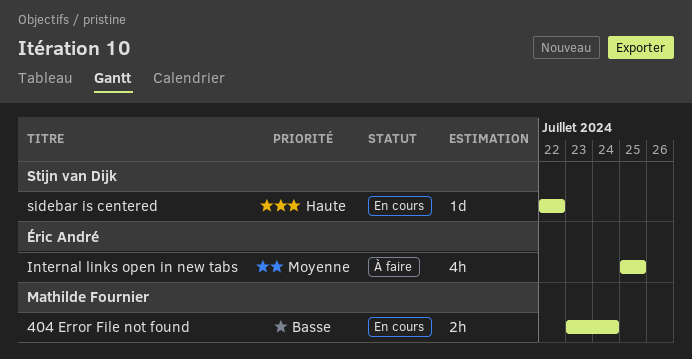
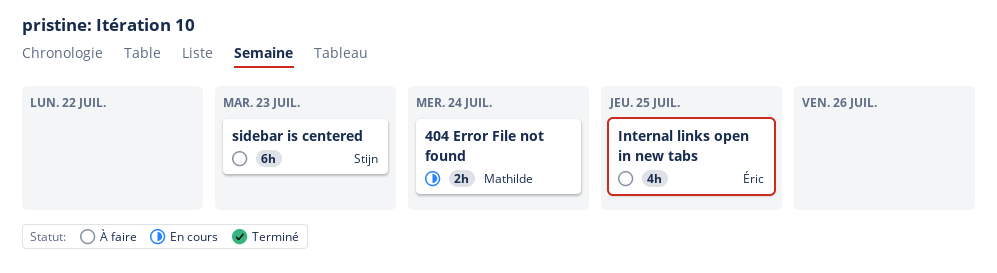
sidebar is centered, status: En cours -> À faire
sidebar is centered, estimate: 1d -> 6h
sidebar is centered, due: Jul 22 -> Jul 23

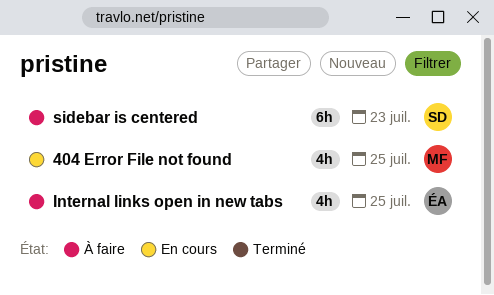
404 Error File not found, estimate: 2h -> 4h
404 Error File not found, due: Jul 24 -> Jul 25

